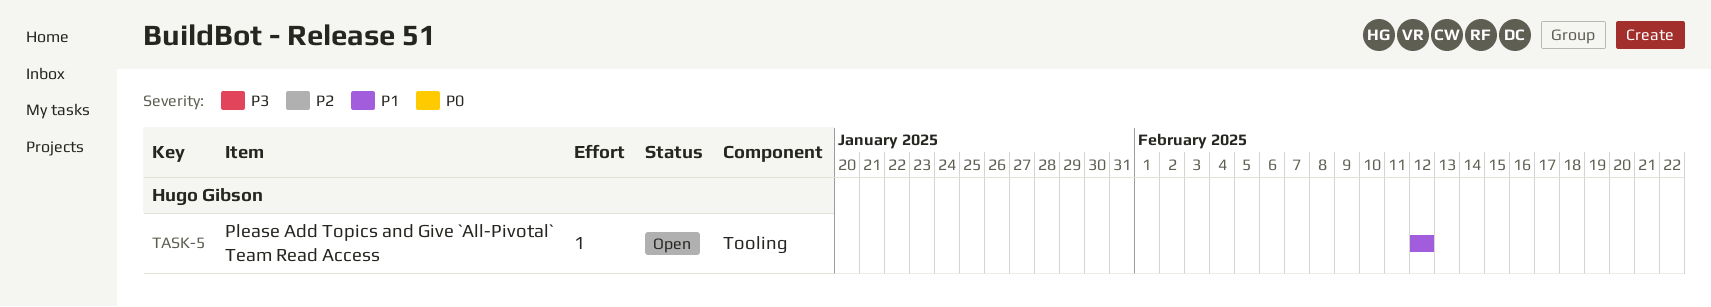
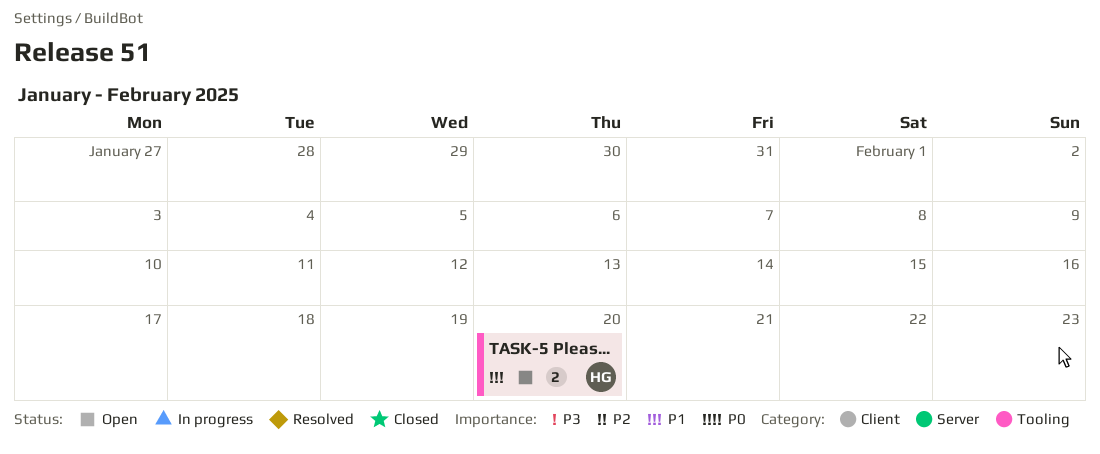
TASK-5, estimate: 1 -> 2
TASK-5, due: Feb 12 -> Feb 20

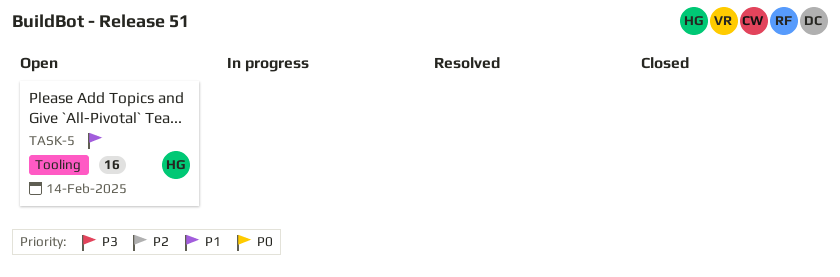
TASK-5, estimate: 2 -> 16
TASK-5, due: Feb 20 -> Feb 14

